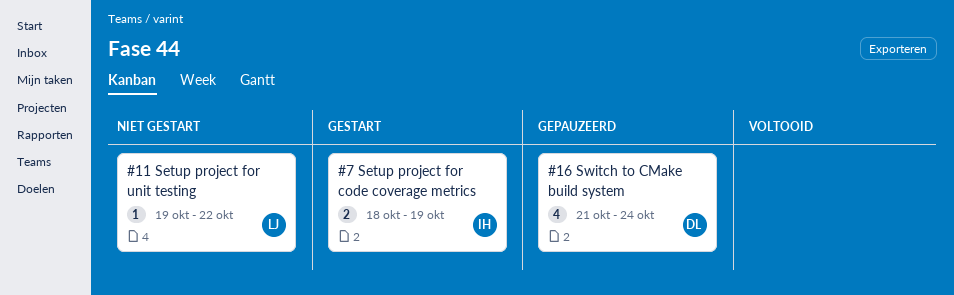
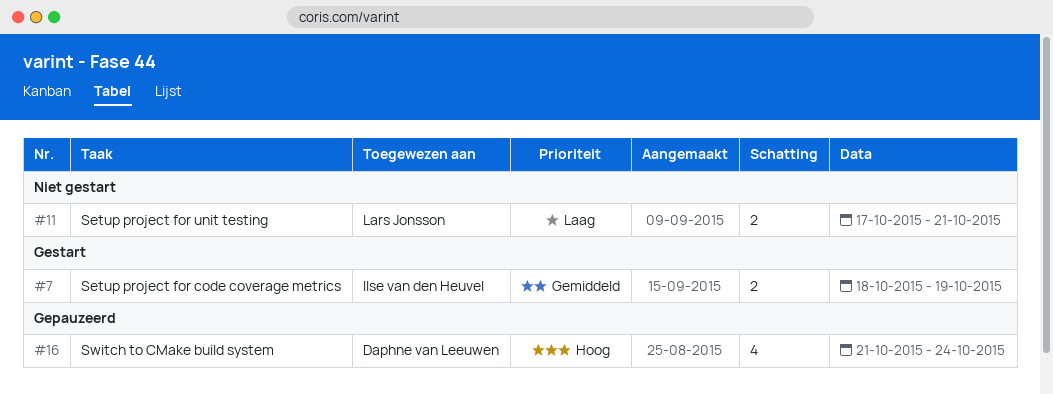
#11, estimate: 1 -> 2
#11, start: Oct 19 -> Oct 17
#11, due: Oct 22 -> Oct 21

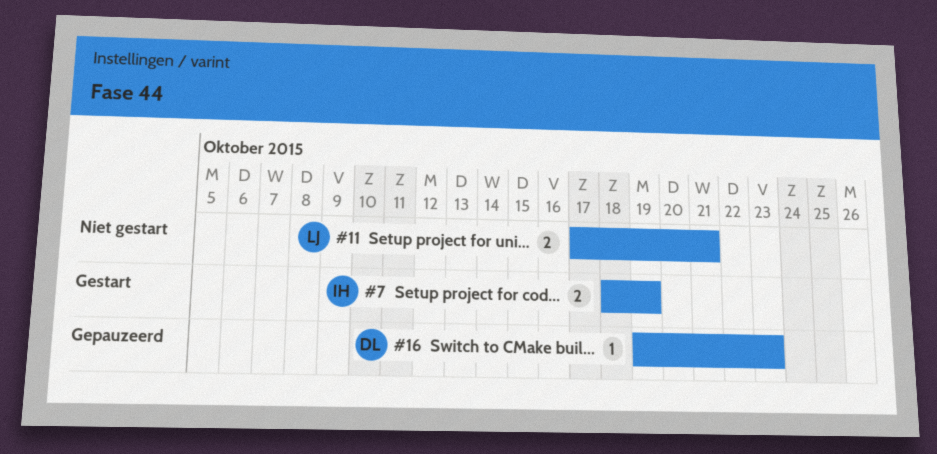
#16, estimate: 4 -> 1
#16, start: Oct 21 -> Oct 19
#16, due: Oct 24 -> Oct 23

